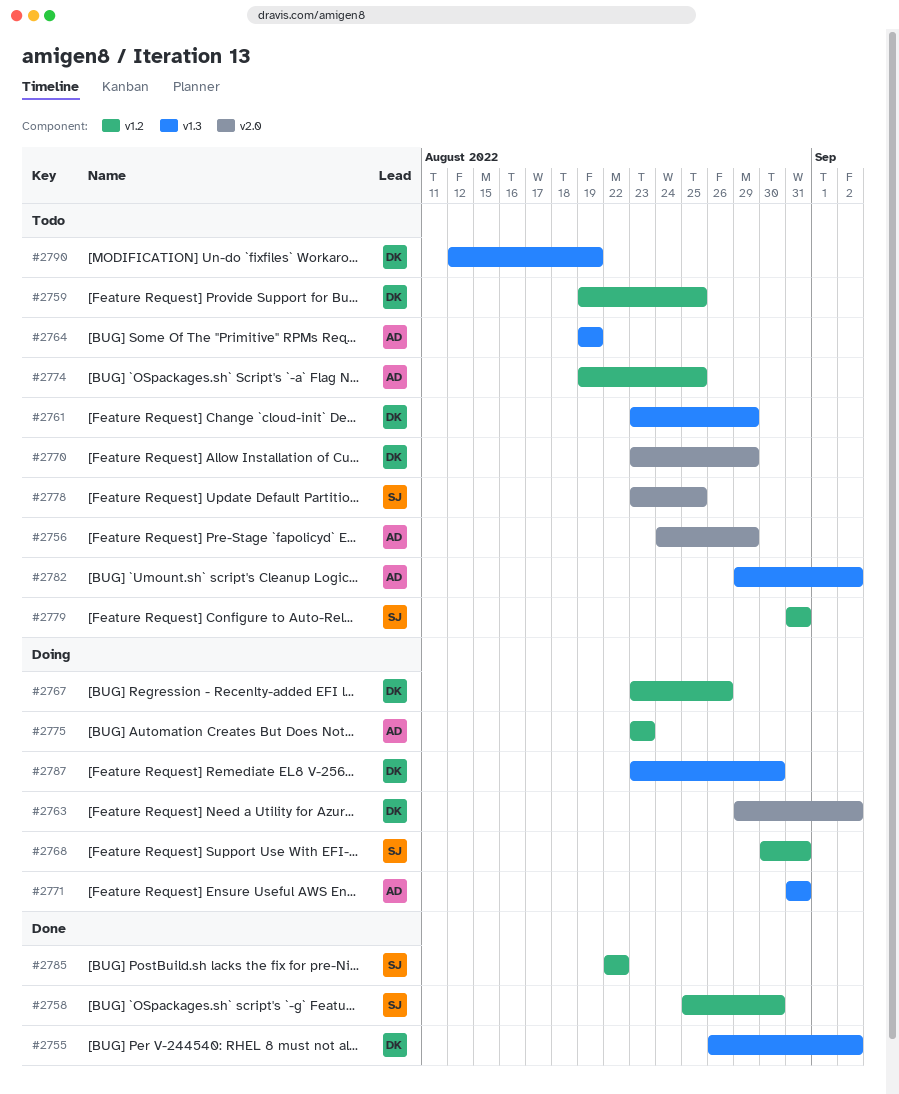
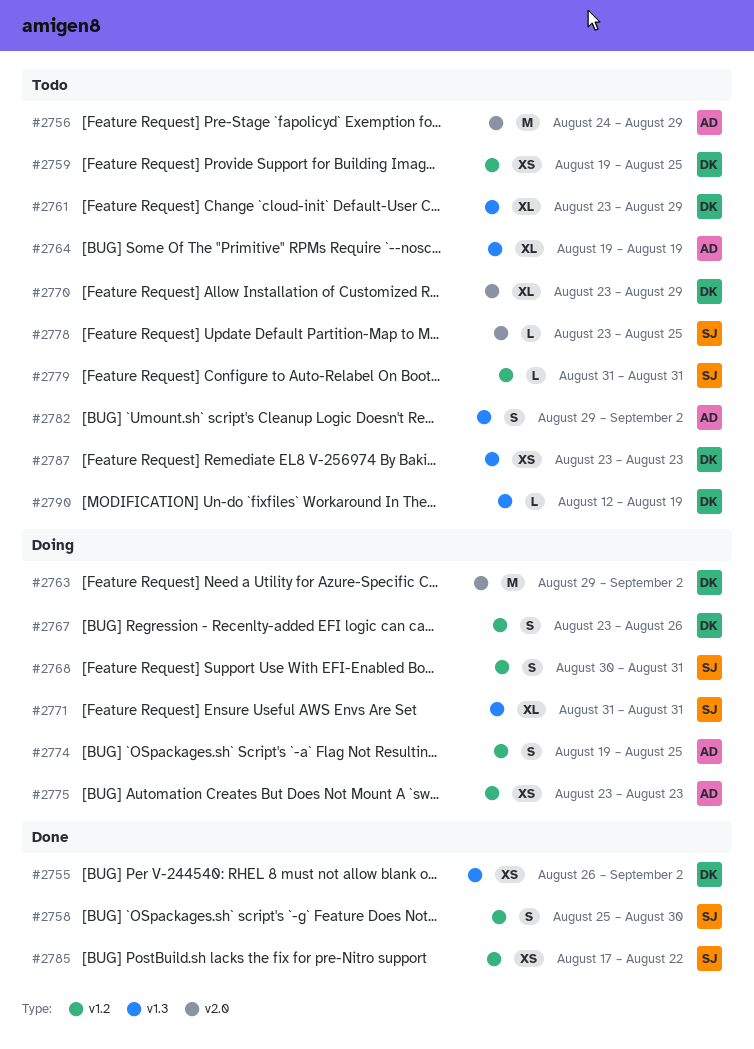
#2771, owner: AD -> SJ
#2774, status: Todo -> Doing
#2785, start: Aug 22 -> Aug 17
#2787, status: Doing -> Todo
#2787, due: Aug 30 -> Aug 23

